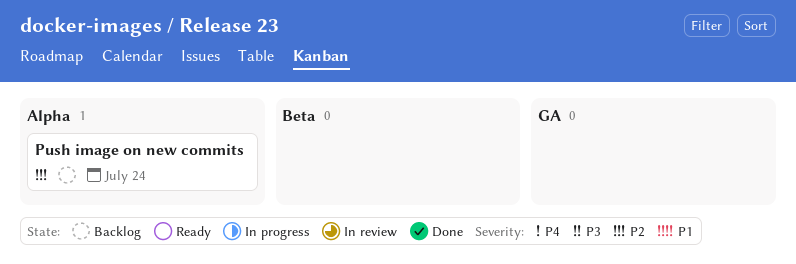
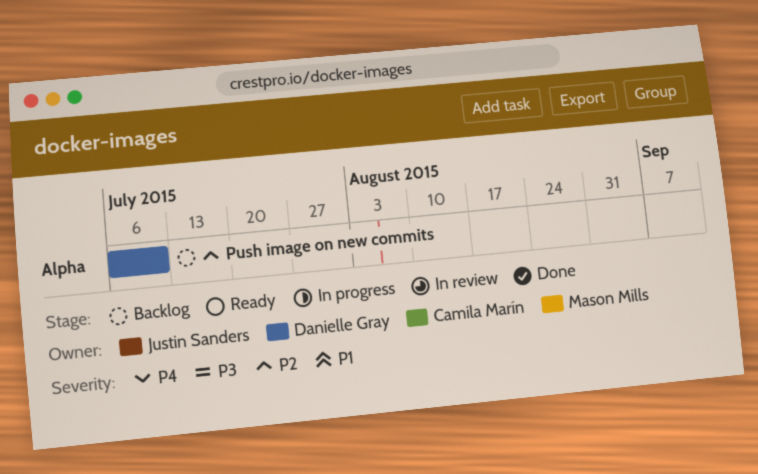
Push image on new commits, due: Jul 24 -> Jul 10

